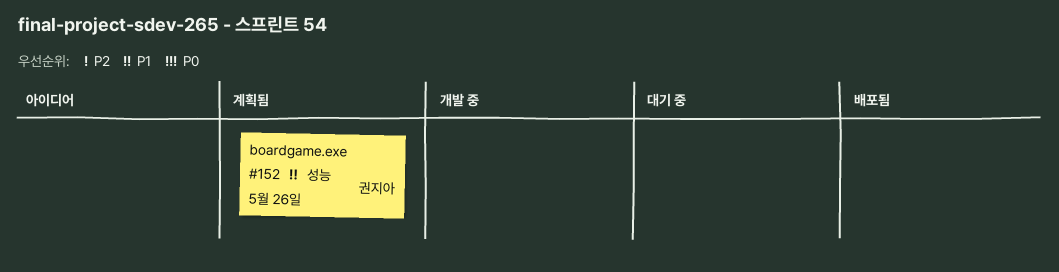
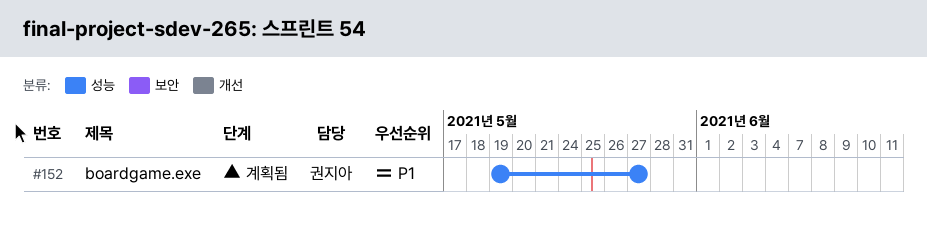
#152, due: May 26 -> May 27

